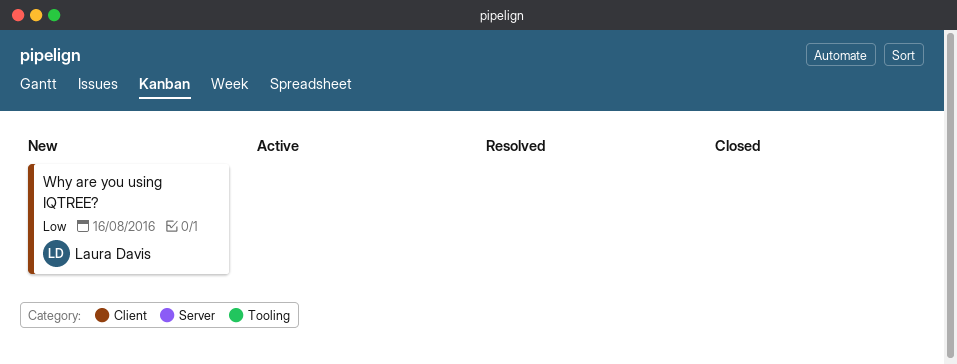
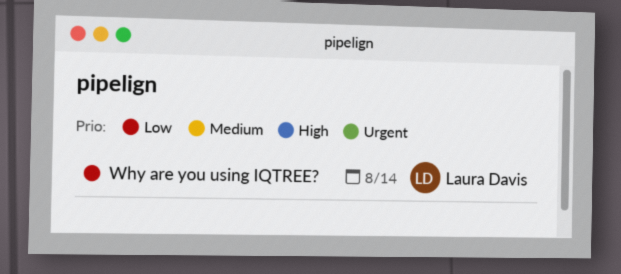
Why are you using IQTREE?, due: Aug 16 -> Aug 14

